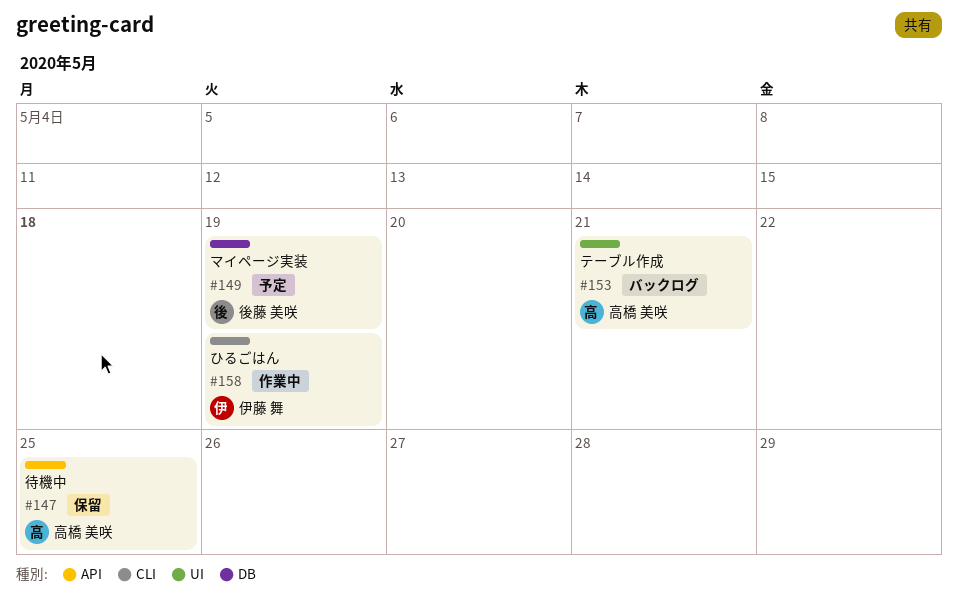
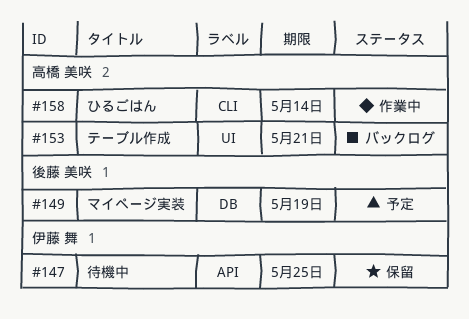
#147, owner: 高橋 美咲 -> 伊藤 舞
#158, owner: 伊藤 舞 -> 高橋 美咲
#158, due: May 19 -> May 14

